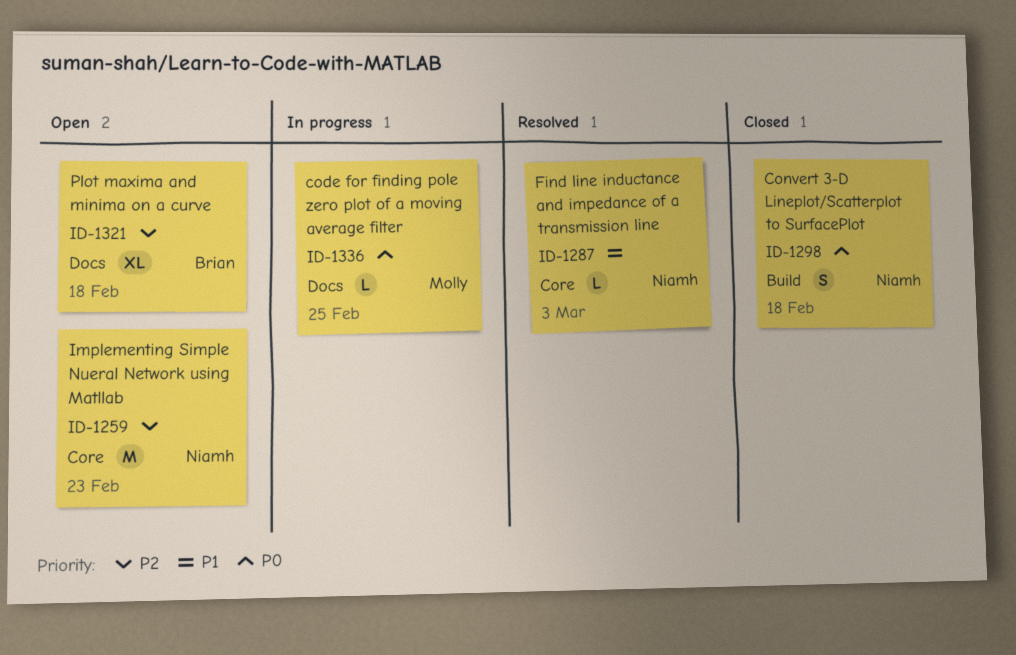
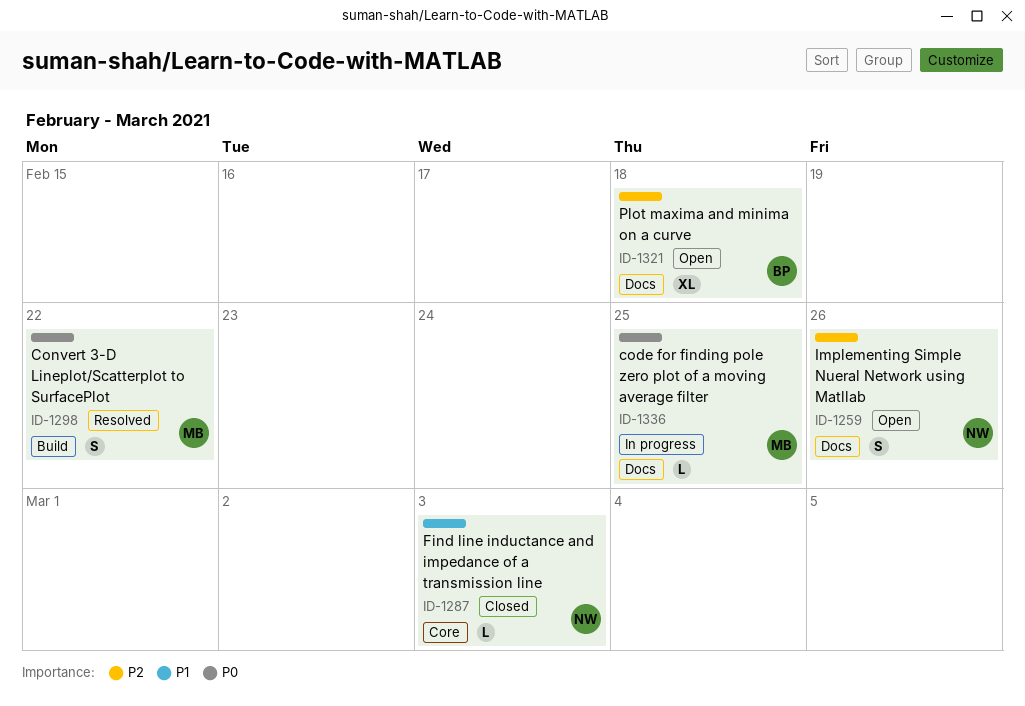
ID-1259, label: Core -> Docs
ID-1259, estimate: M -> S
ID-1259, due: Feb 23 -> Feb 26
ID-1287, status: Resolved -> Closed
ID-1298, status: Closed -> Resolved
ID-1298, owner: Niamh -> Molly
ID-1298, due: Feb 18 -> Feb 22

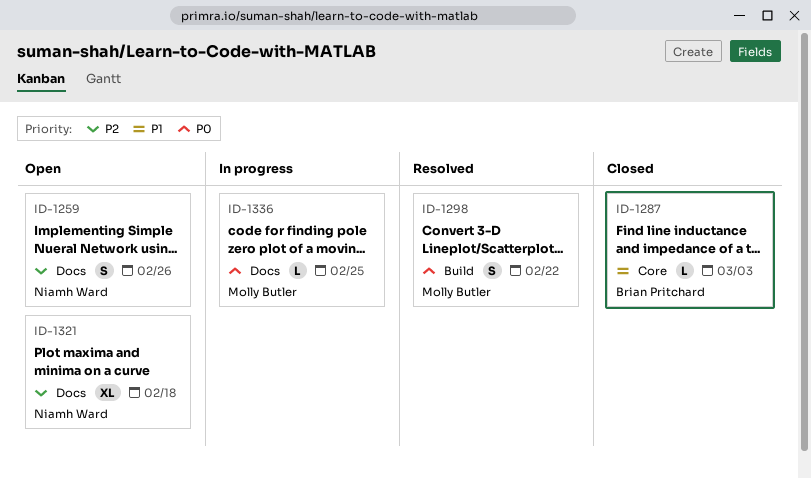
ID-1287, owner: Niamh Ward -> Brian Pritchard
ID-1321, owner: Brian Pritchard -> Niamh Ward

